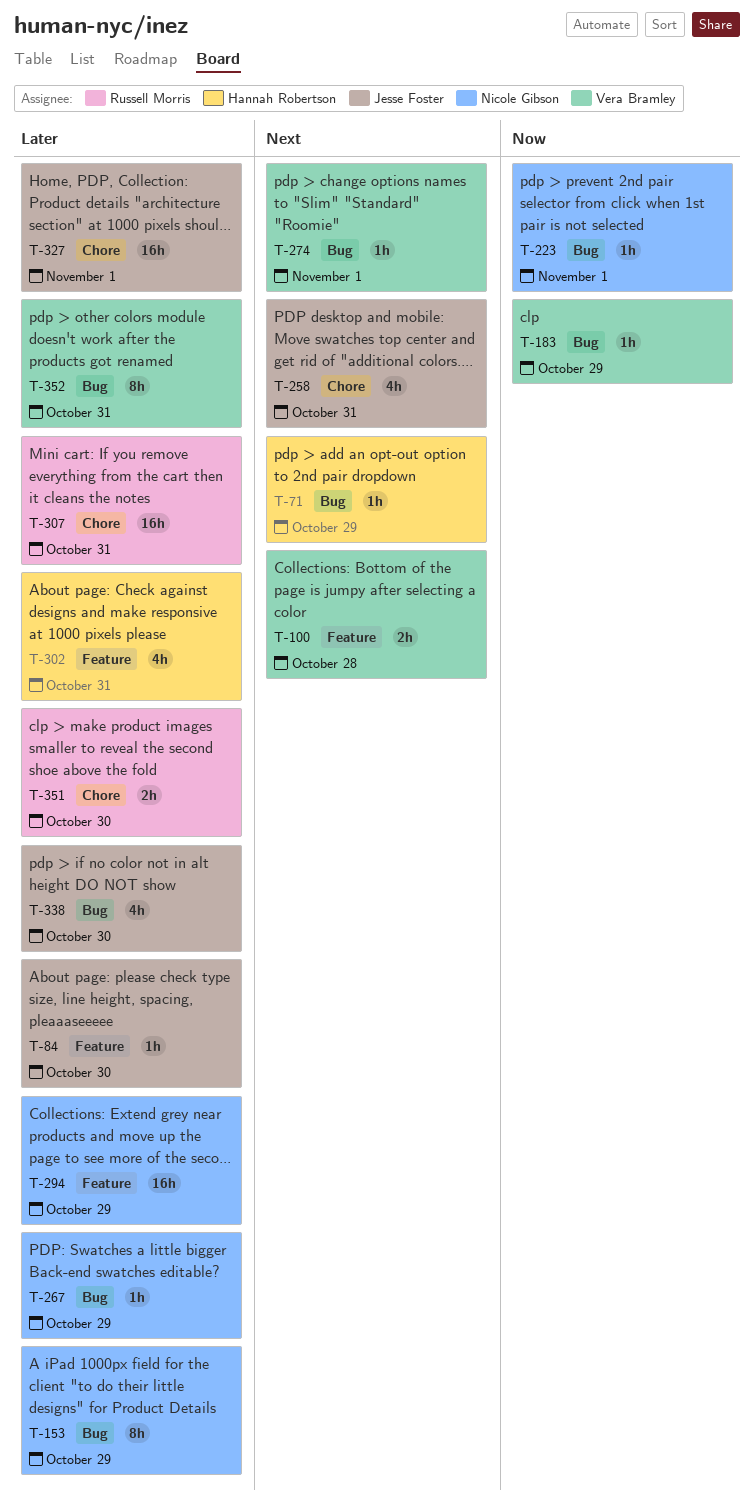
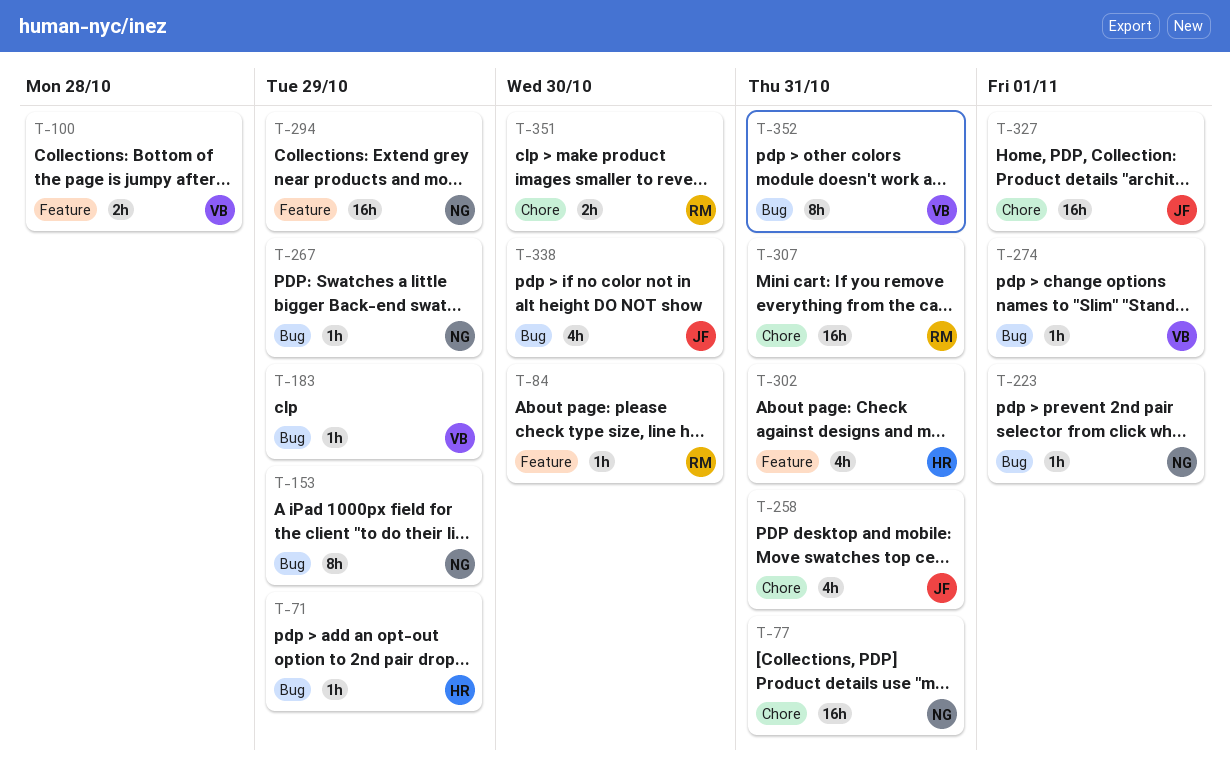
T-77: none -> present
T-84, owner: Jesse Foster -> Russell Morris

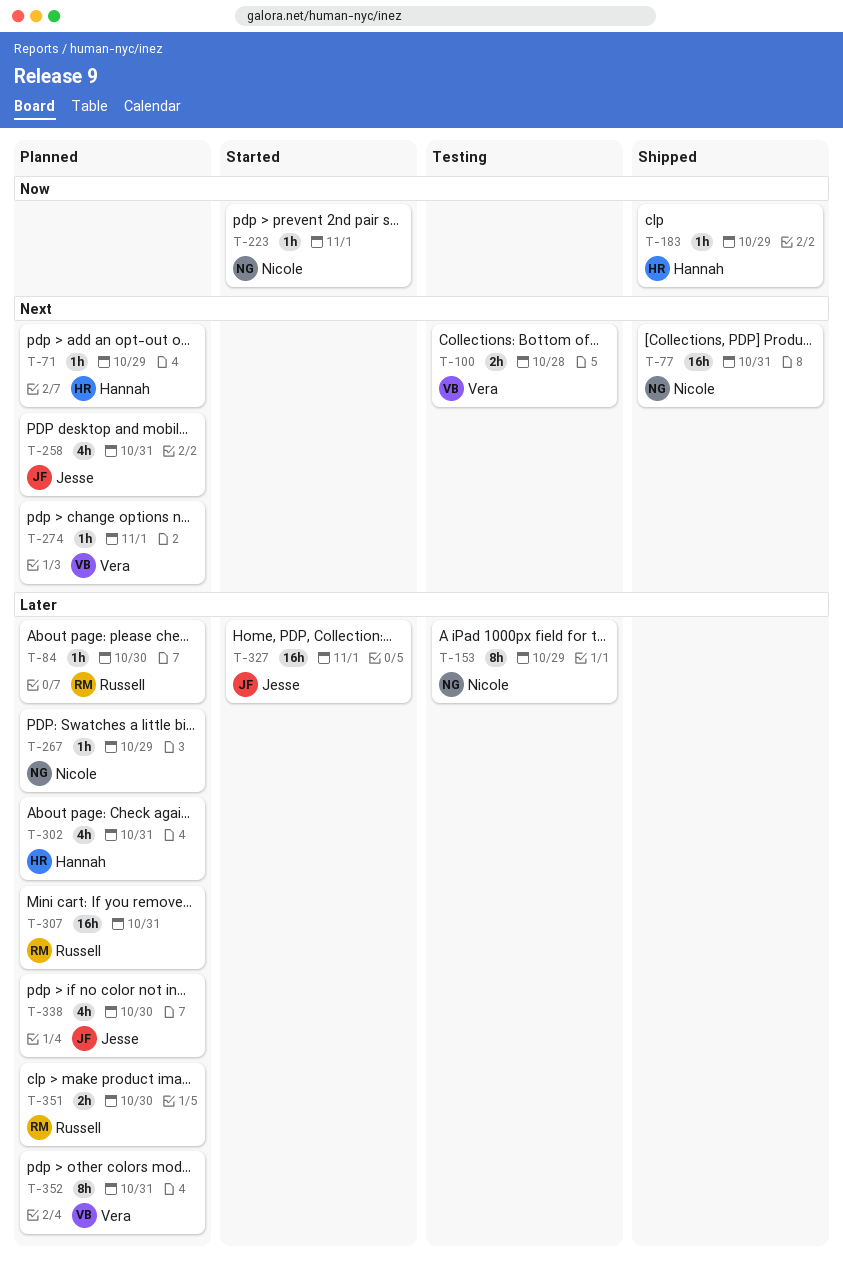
T-183, owner: Vera -> Hannah
T-294: present -> none

